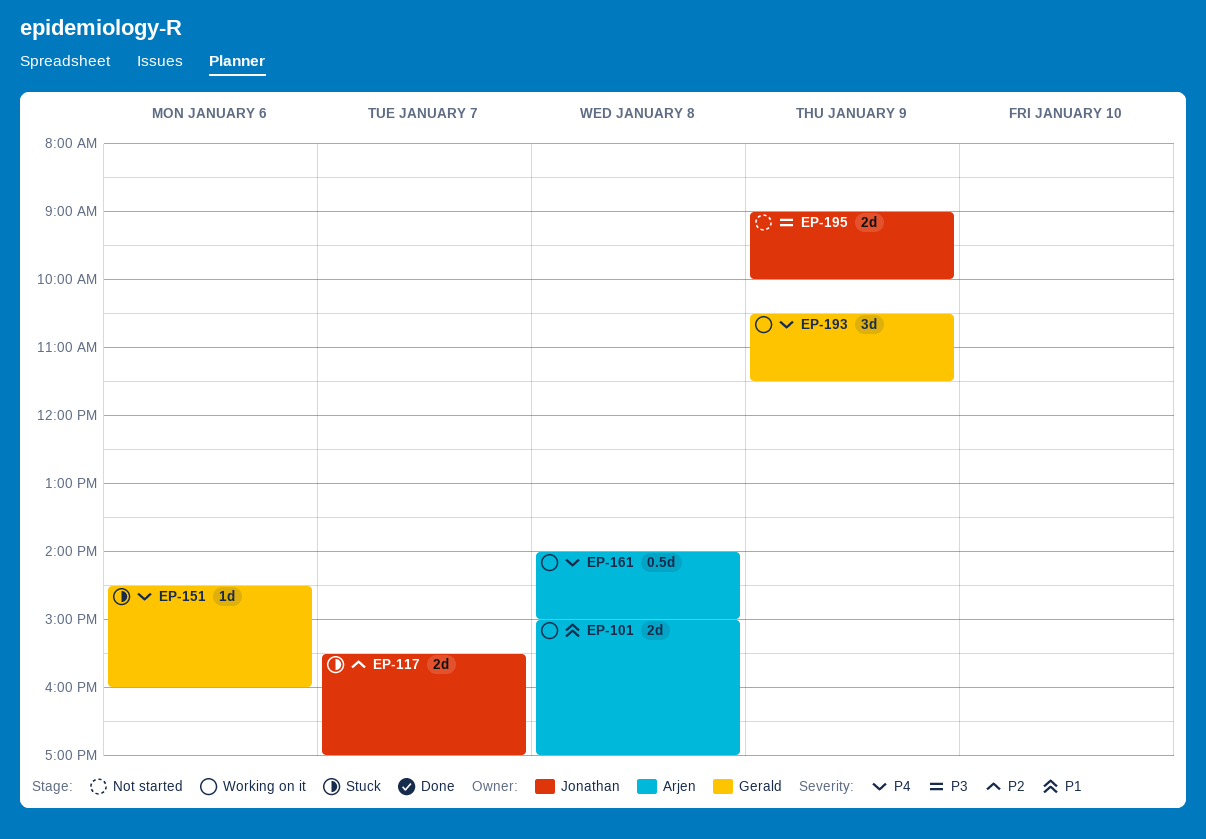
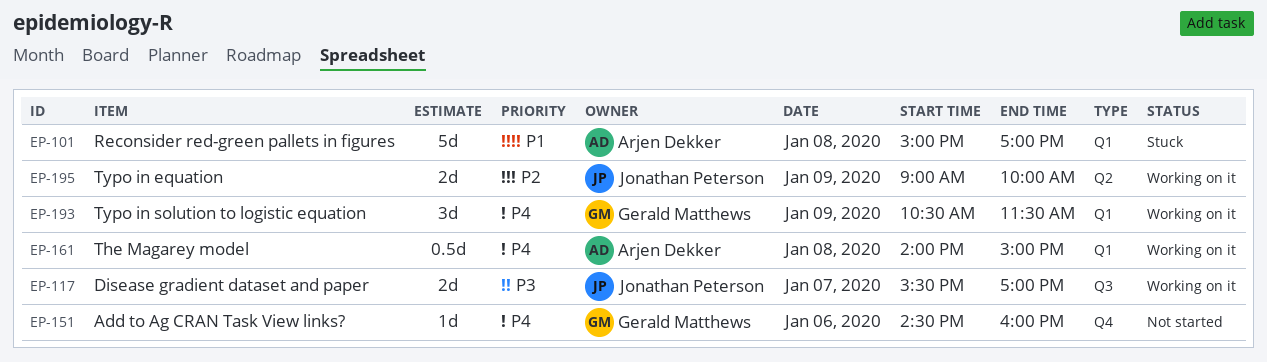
EP-101, status: Working on it -> Stuck
EP-101, estimate: 2d -> 5d
EP-117, status: Stuck -> Working on it
EP-117, priority: P2 -> P3
EP-151, status: Stuck -> Not started
EP-195, status: Not started -> Working on it
EP-195, priority: P3 -> P2

